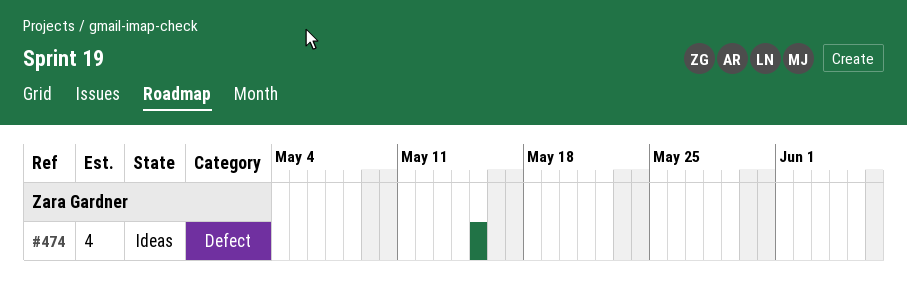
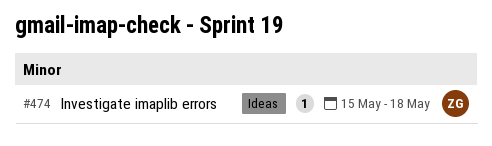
#474, estimate: 4 -> 1
#474, due: May 15 -> May 18

